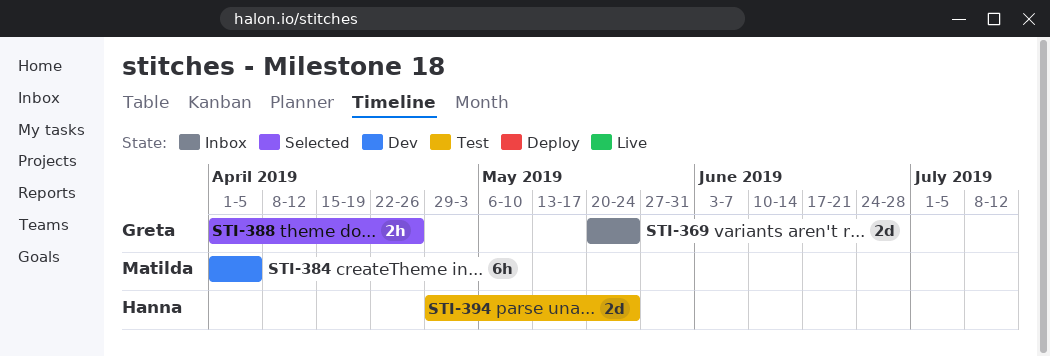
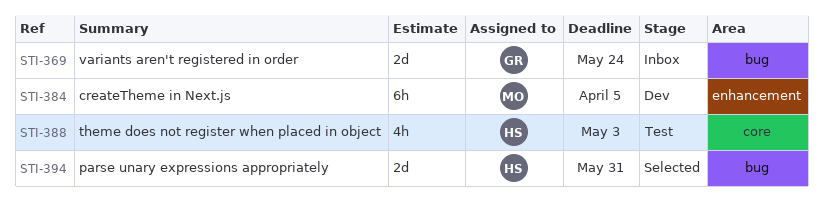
STI-388, status: Selected -> Test
STI-388, owner: Greta -> Hanna
STI-388, estimate: 2h -> 4h
STI-388, due: Apr 26 -> May 3
STI-394, status: Test -> Selected
STI-394, due: May 24 -> May 31

